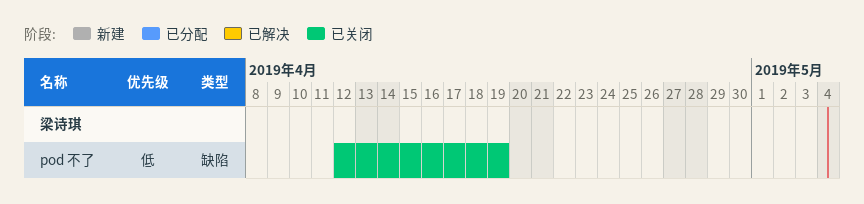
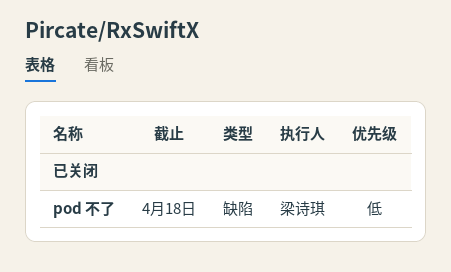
pod 不了, due: Apr 19 -> Apr 18

